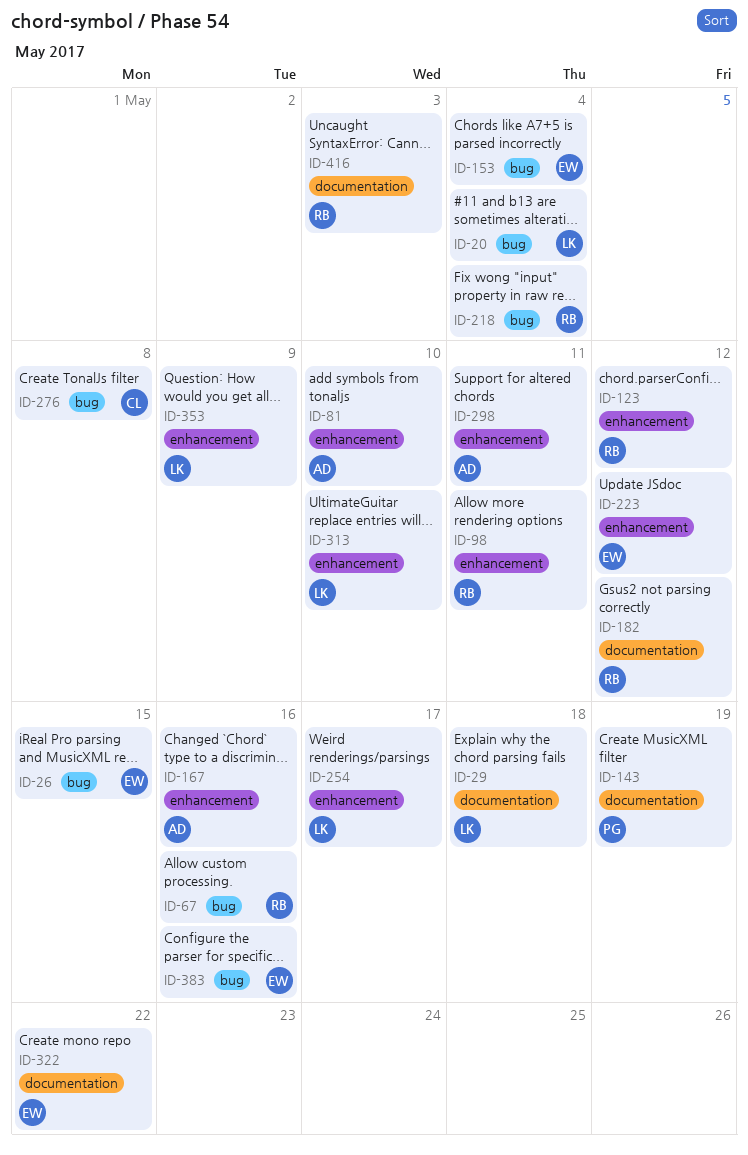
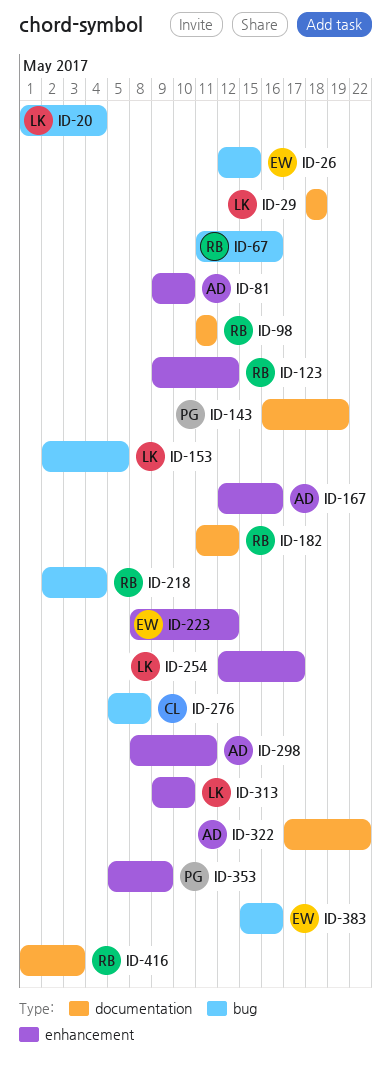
ID-98, label: enhancement -> documentation
ID-153, owner: EW -> LK
ID-153, due: May 4 -> May 5
ID-322, owner: EW -> AD
ID-353, owner: LK -> PG

